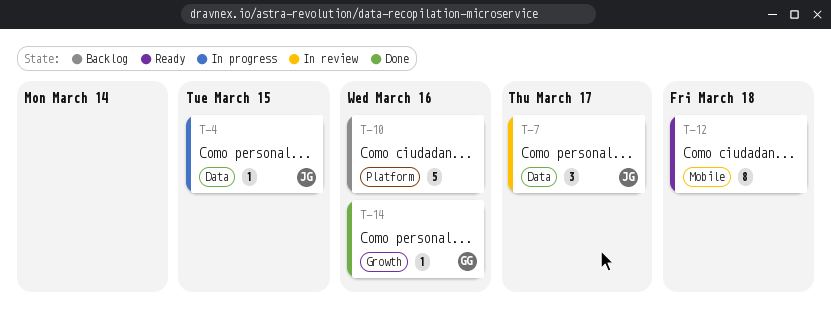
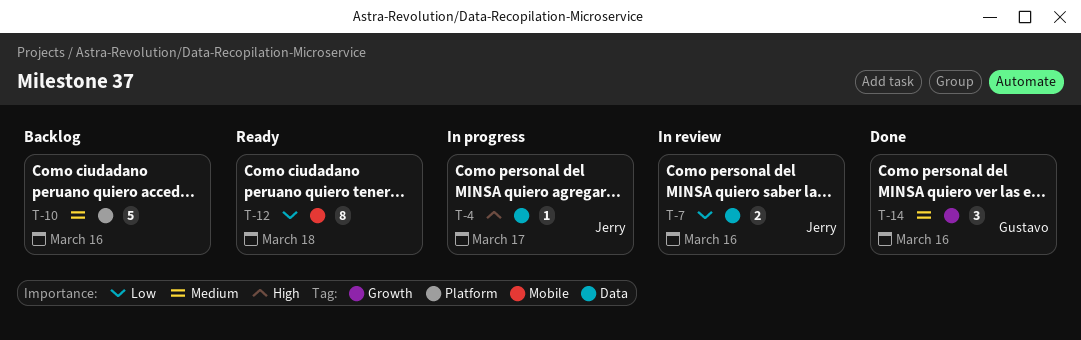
T-4, due: Mar 15 -> Mar 17
T-7, estimate: 3 -> 2
T-7, due: Mar 17 -> Mar 16
T-14, estimate: 1 -> 3

